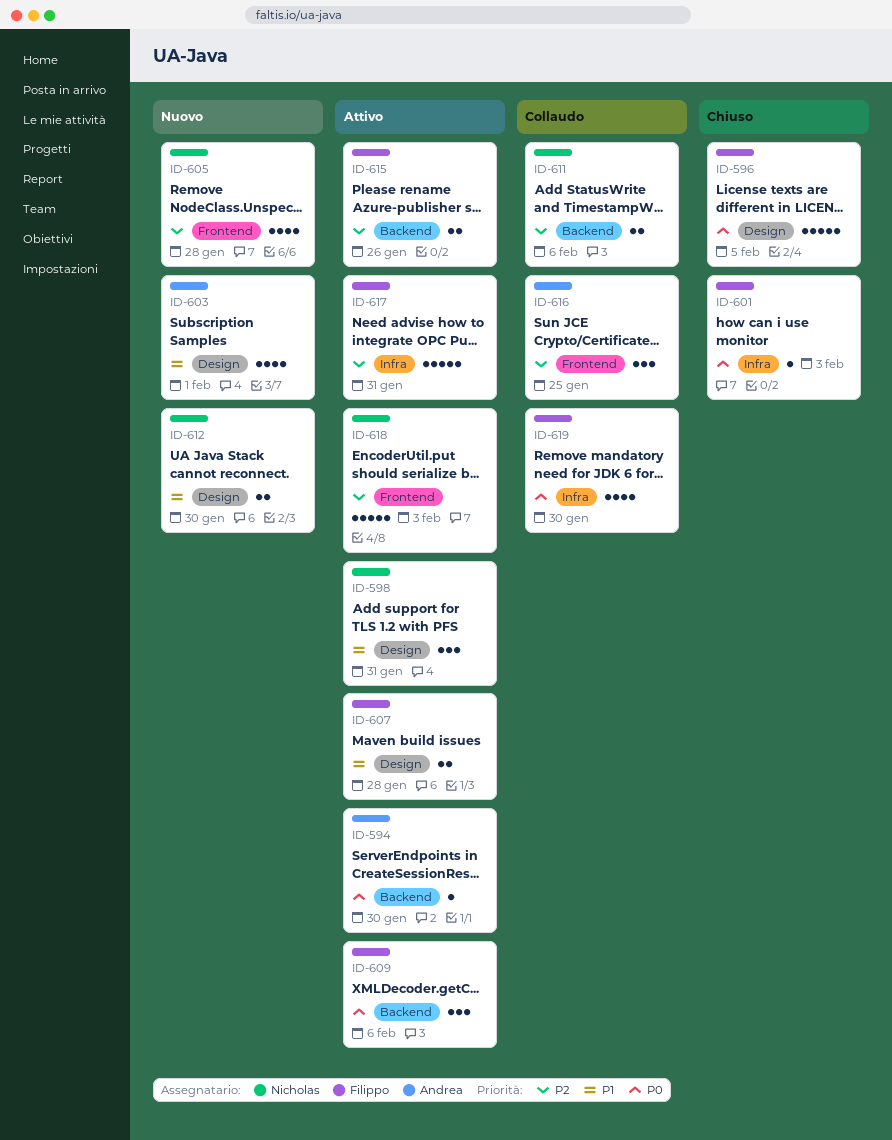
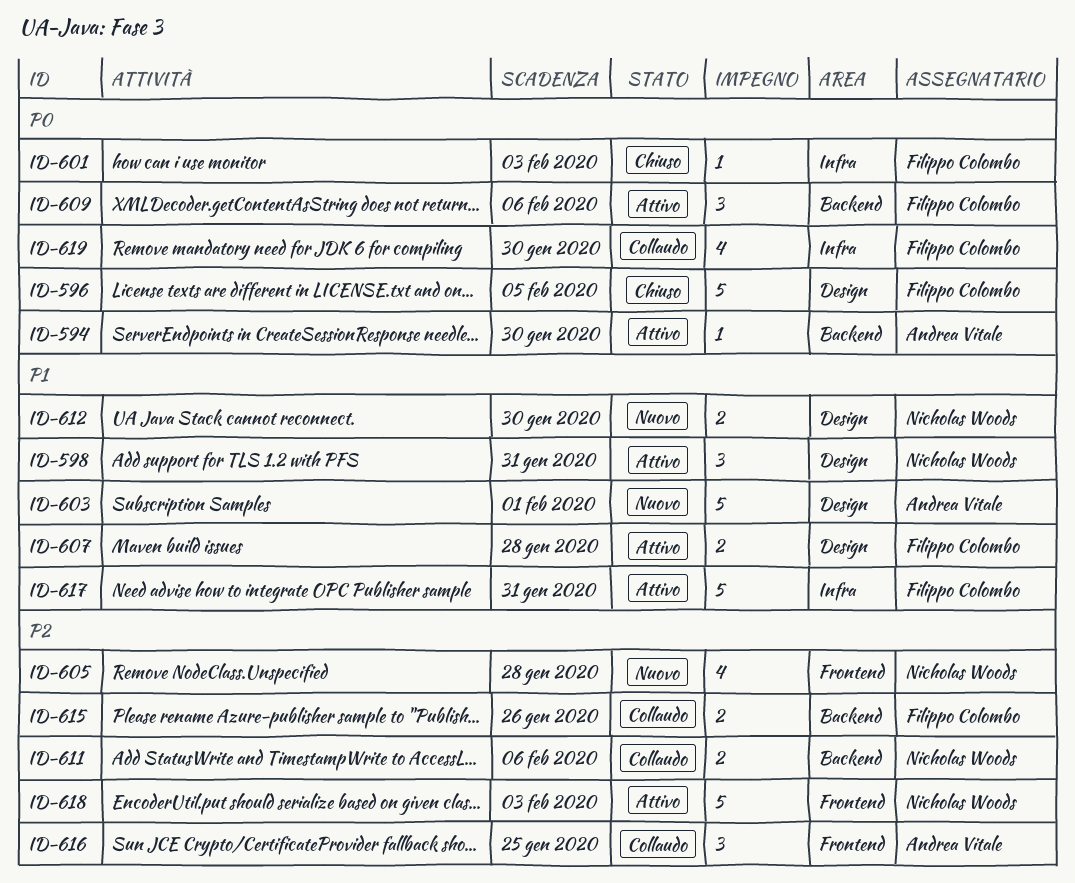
ID-603, estimate: 4 -> 5
ID-615, status: Attivo -> Collaudo
ID-617, priority: P2 -> P1

